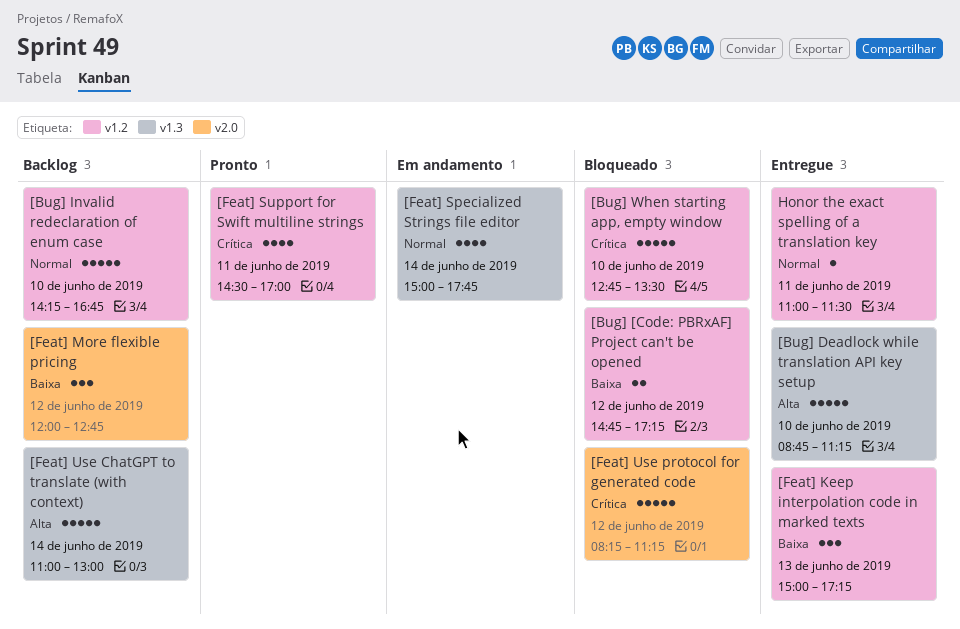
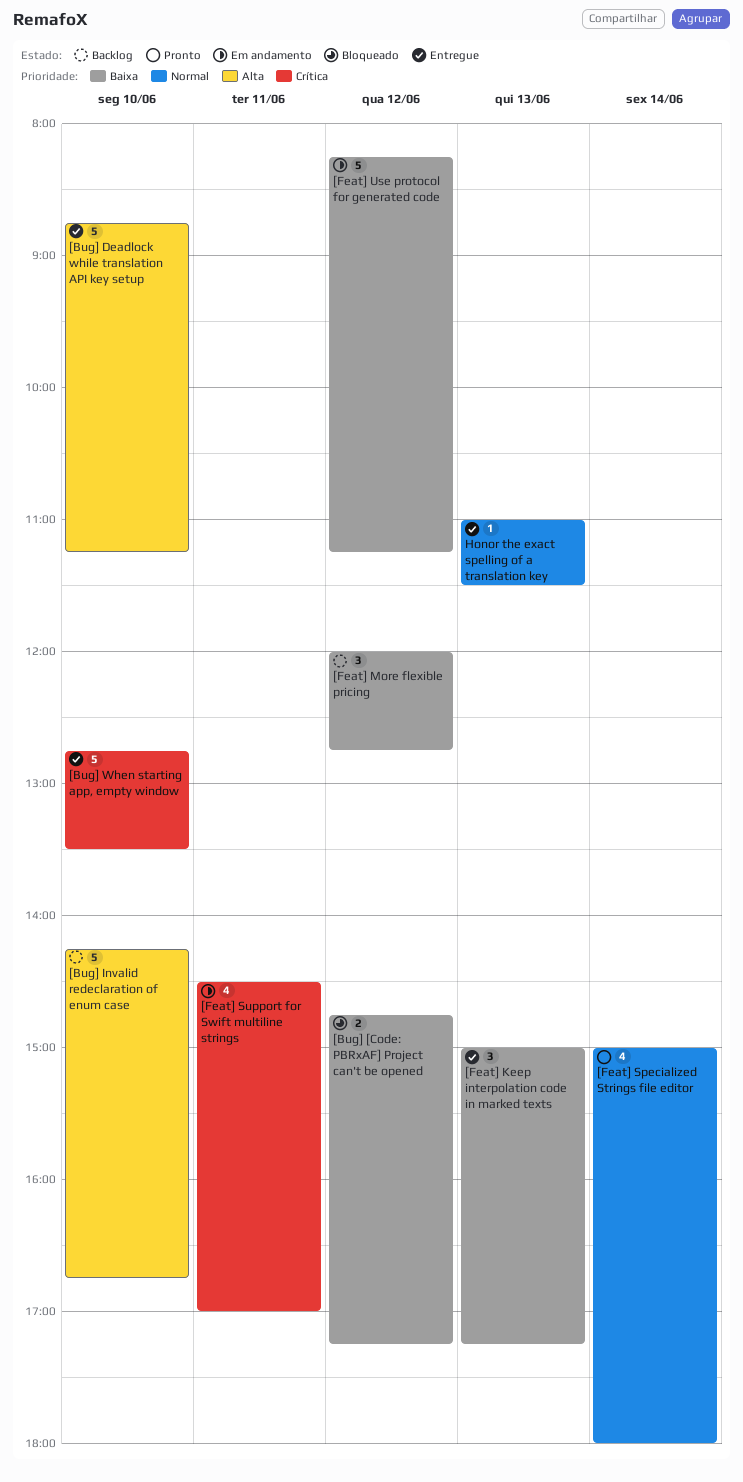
[Bug] Invalid redeclaration of enum case, priority: Normal -> Alta
[Bug] When starting app, empty window, status: Bloqueado -> Entregue
[Feat] Specialized Strings file editor, status: Em andamento -> Pronto
[Feat] Specialized Strings file editor, ends: 17:45 -> 18:00
[Feat] Support for Swift multiline strings, status: Pronto -> Em andamento
[Feat] Use ChatGPT to translate (with context): present -> none
[Feat] Use protocol for generated code, status: Bloqueado -> Em andamento
[Feat] Use protocol for generated code, priority: Crítica -> Baixa
Honor the exact spelling of a translation key, day: Jun 11 -> Jun 13

